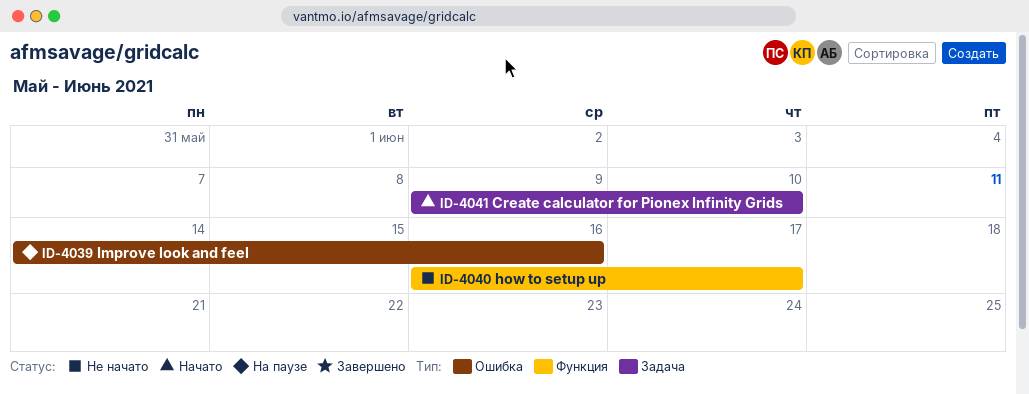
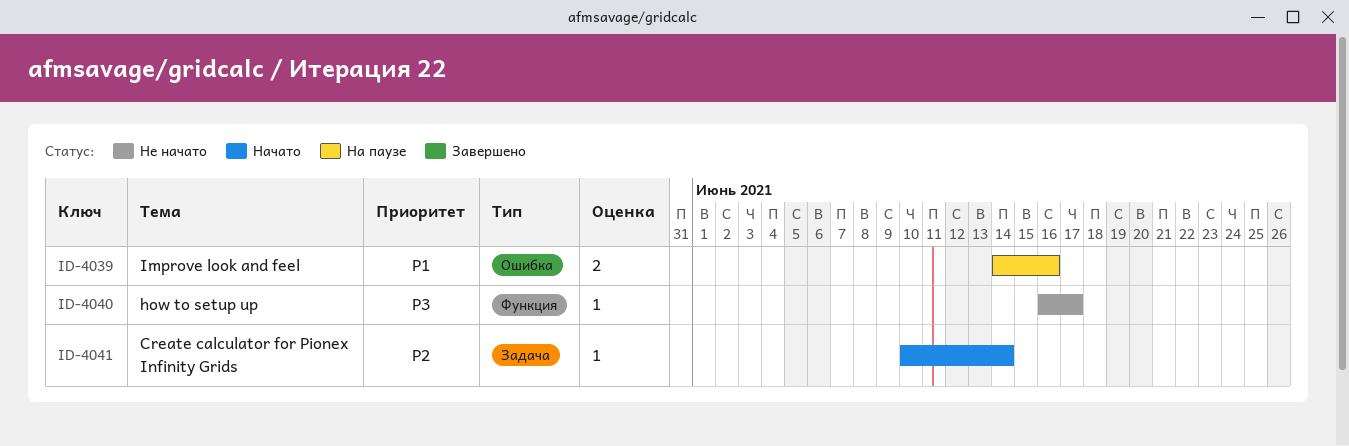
ID-4041, start: Jun 9 -> Jun 10
ID-4041, due: Jun 10 -> Jun 14

